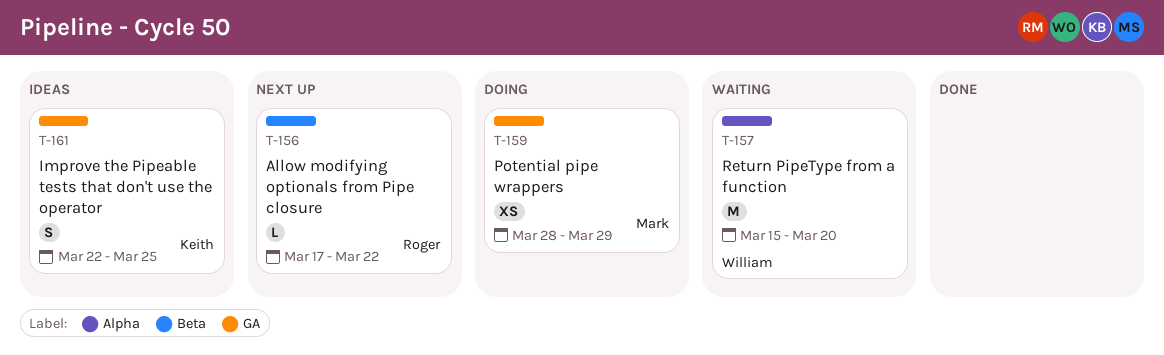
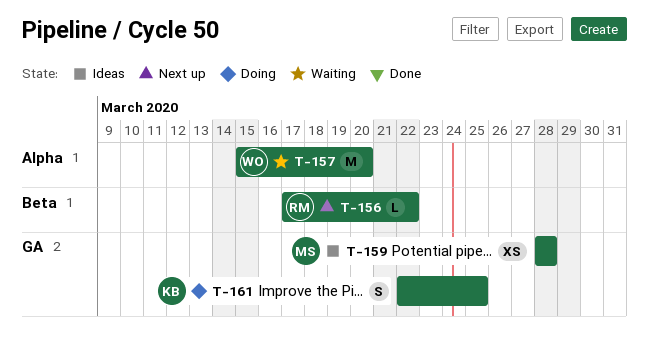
T-159, status: Doing -> Ideas
T-159, due: Mar 29 -> Mar 28
T-161, status: Ideas -> Doing

